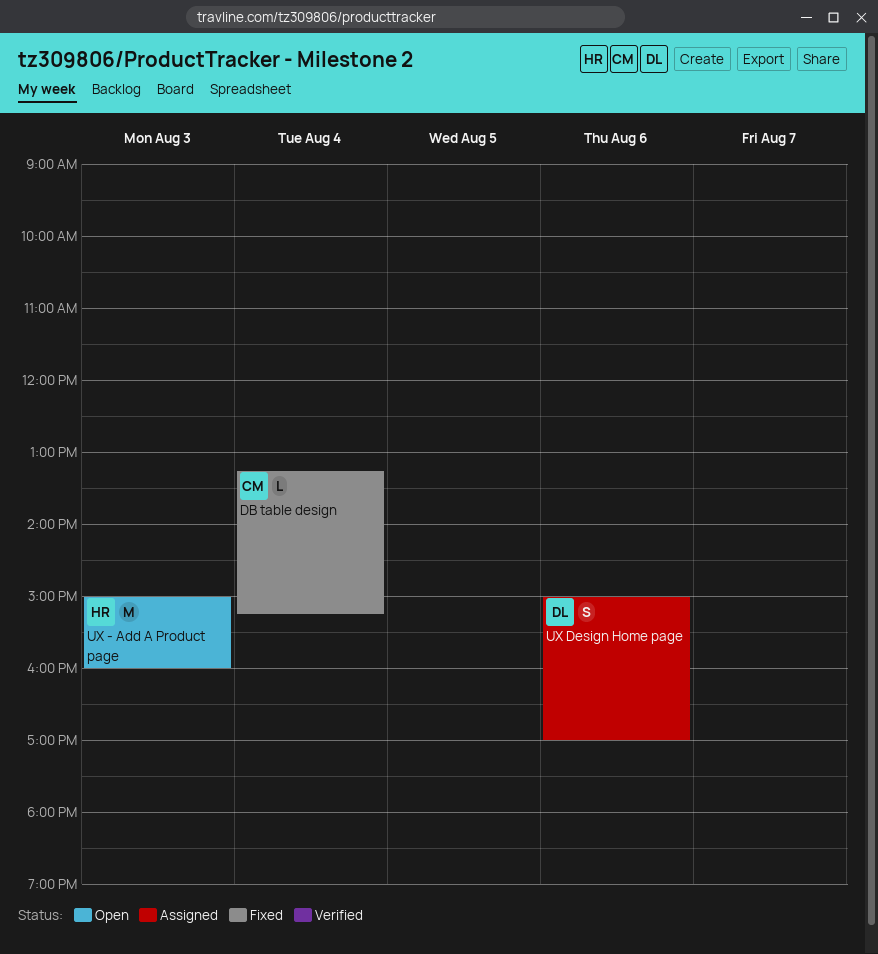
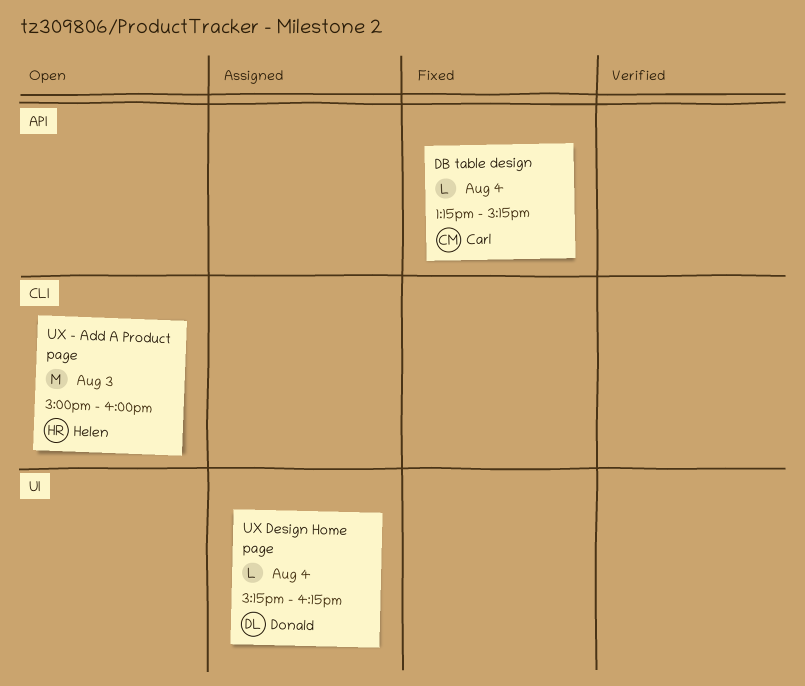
UX Design Home page, estimate: S -> L
UX Design Home page, day: Aug 6 -> Aug 4
UX Design Home page, begins: 15:00 -> 15:15
UX Design Home page, ends: 17:00 -> 16:15

